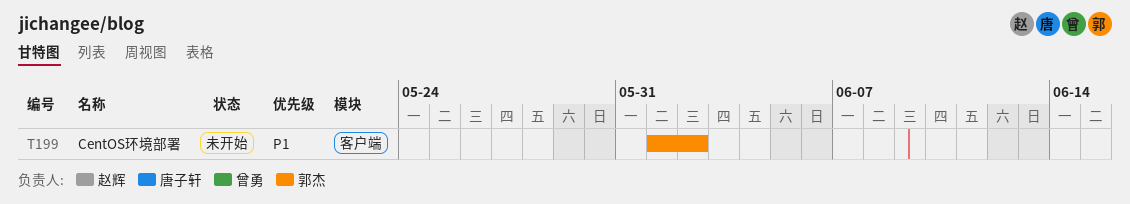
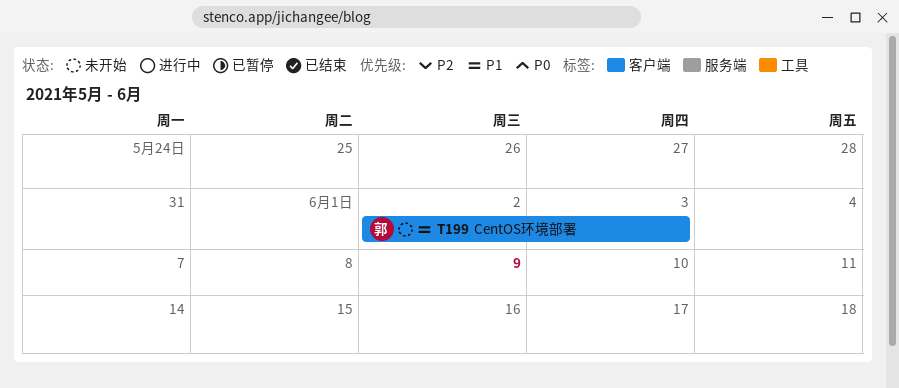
T199, start: Jun 1 -> Jun 2
T199, due: Jun 2 -> Jun 3

